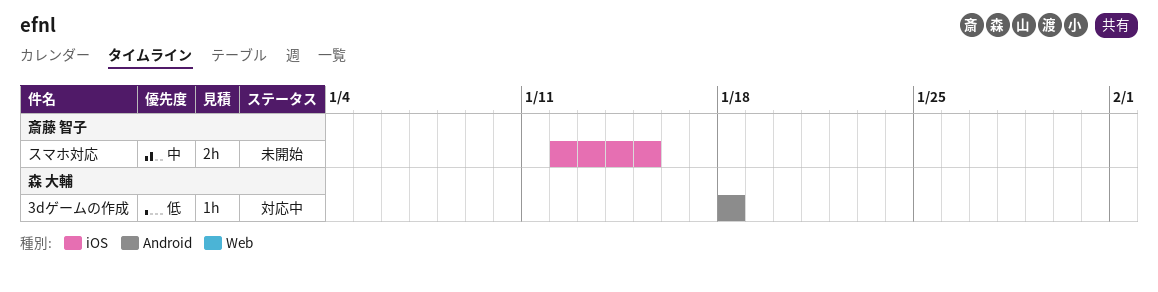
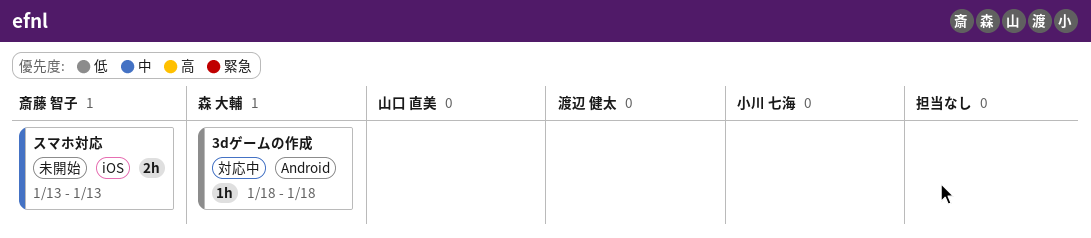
スマホ対応, start: Jan 12 -> Jan 13
スマホ対応, due: Jan 15 -> Jan 13

